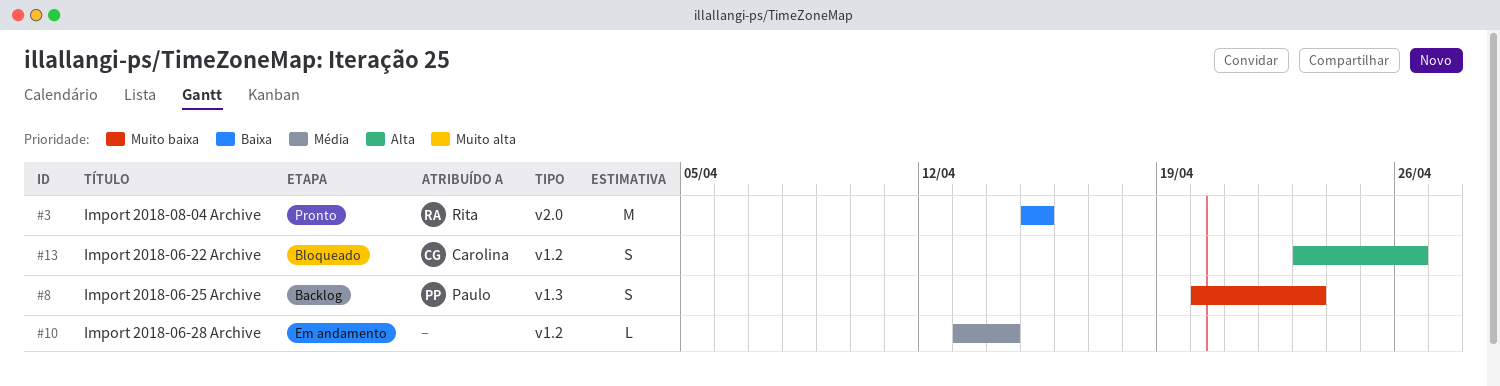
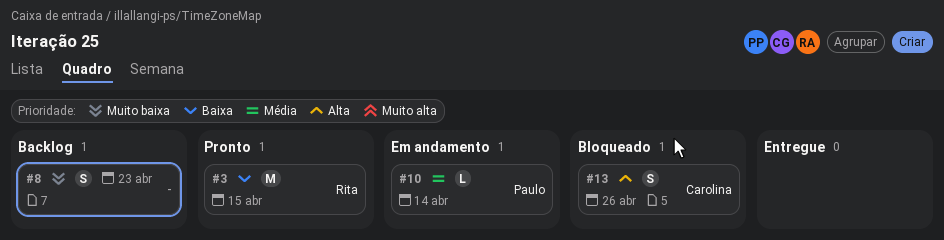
#8, owner: Paulo -> none
#10, owner: none -> Paulo

